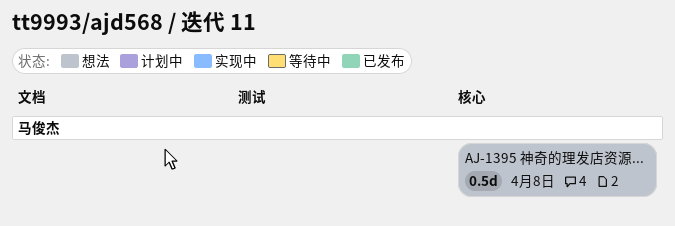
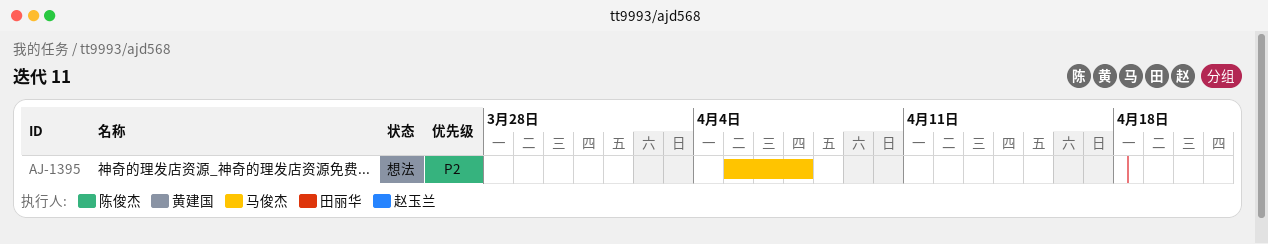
AJ-1395, due: Apr 8 -> Apr 7

